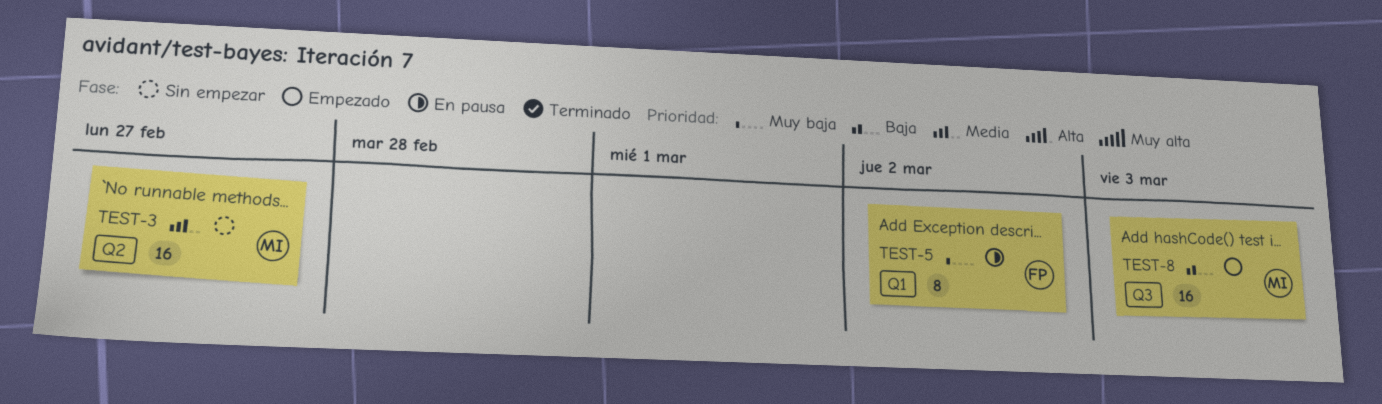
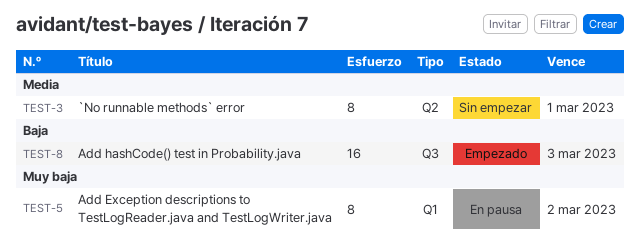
TEST-3, estimate: 16 -> 8
TEST-3, due: Feb 27 -> Mar 1

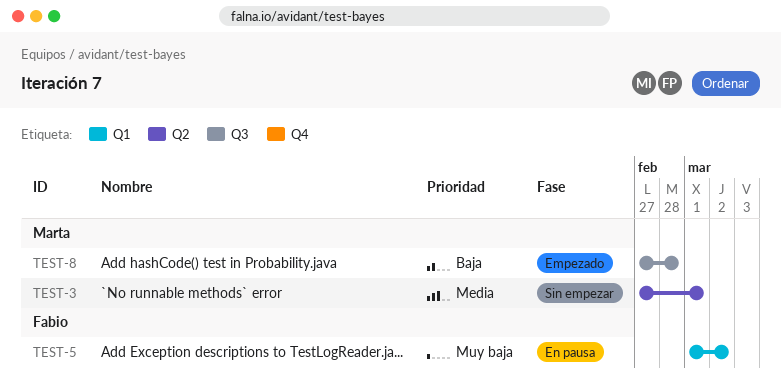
TEST-8, due: Mar 3 -> Feb 28

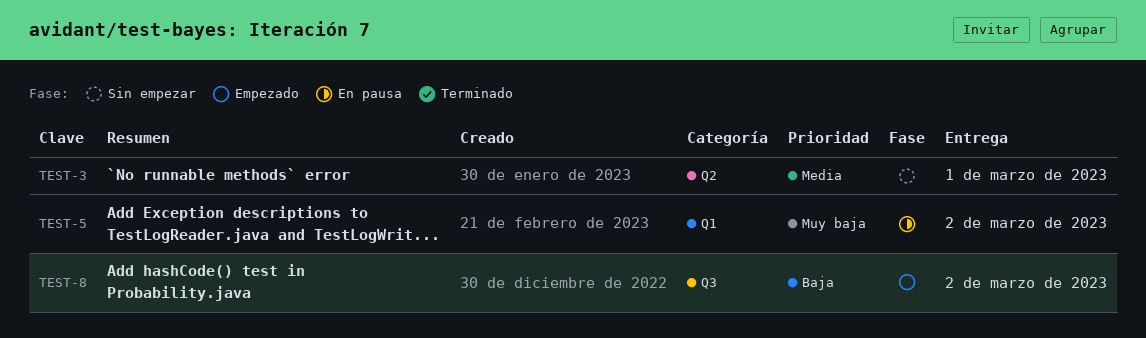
TEST-8, due: Feb 28 -> Mar 2

